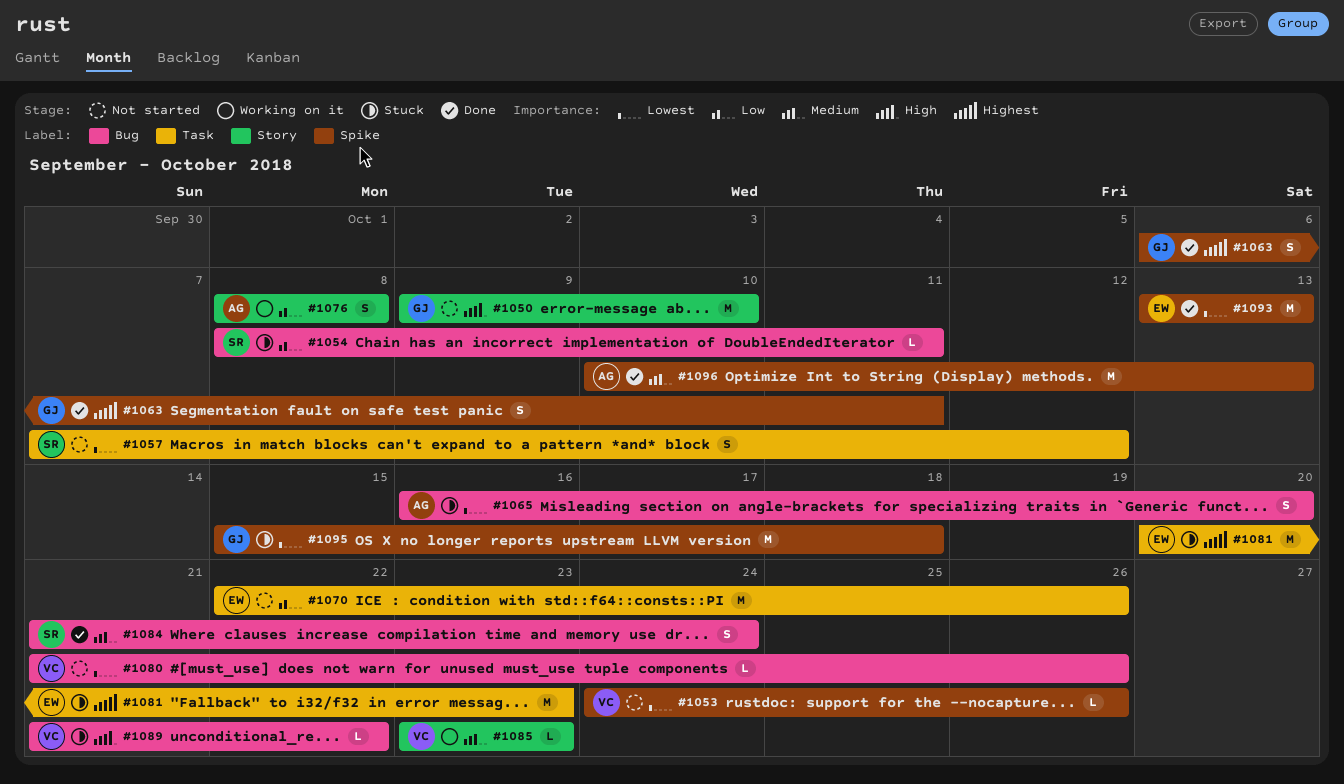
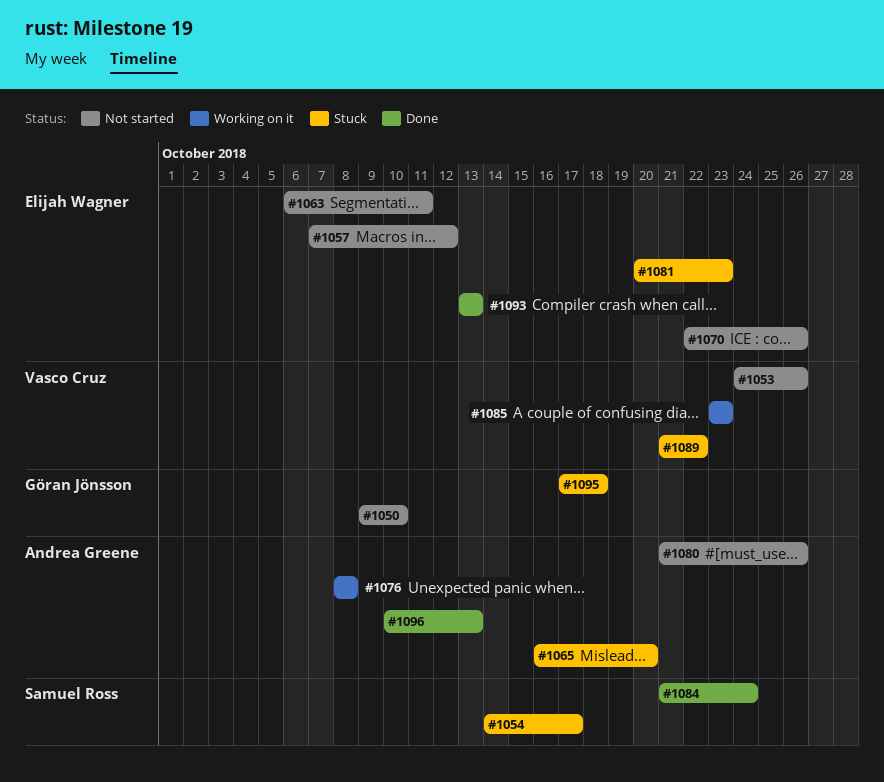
#1054, start: Oct 8 -> Oct 14
#1054, due: Oct 11 -> Oct 17
#1057, owner: Samuel Ross -> Elijah Wagner
#1063, status: Done -> Not started
#1063, owner: Göran Jönsson -> Elijah Wagner
#1080, owner: Vasco Cruz -> Andrea Greene
#1095, start: Oct 15 -> Oct 17

